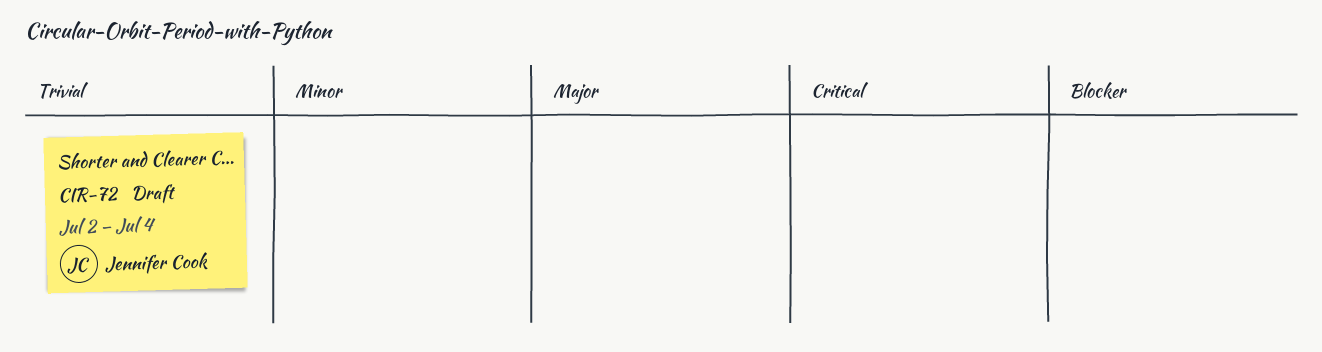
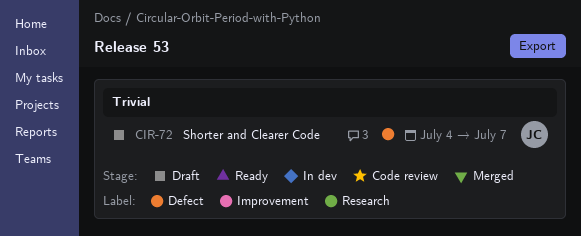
CIR-72, start: Jul 2 -> Jul 4
CIR-72, due: Jul 4 -> Jul 7

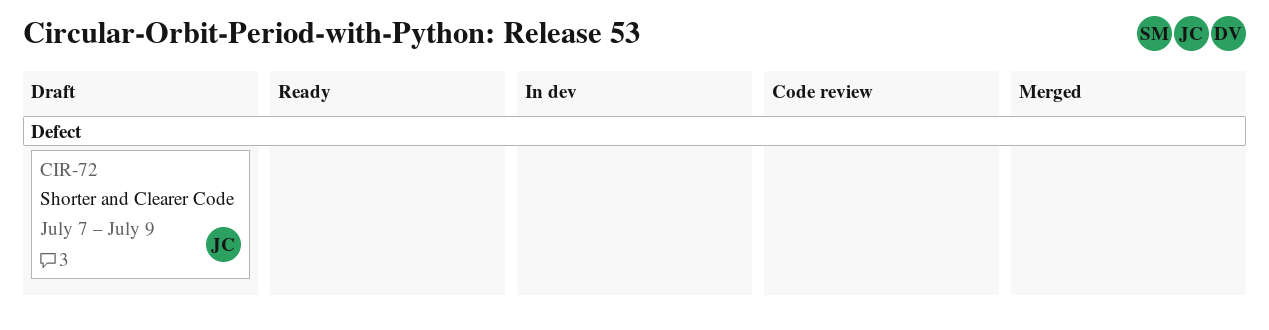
CIR-72, start: Jul 4 -> Jul 7
CIR-72, due: Jul 7 -> Jul 9

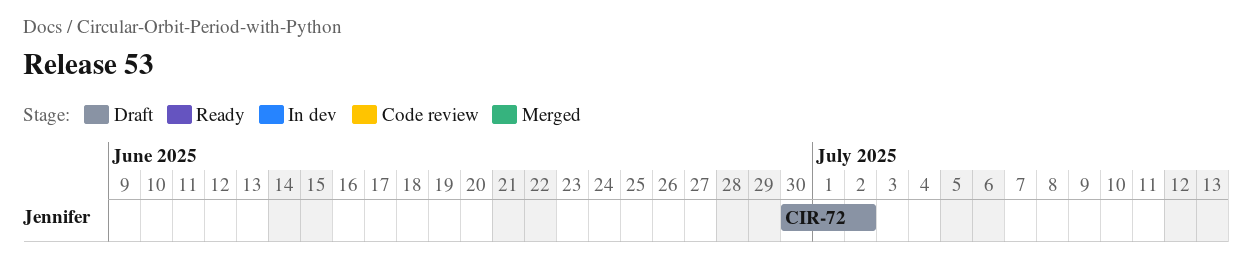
CIR-72, start: Jul 7 -> Jun 30
CIR-72, due: Jul 9 -> Jul 2

